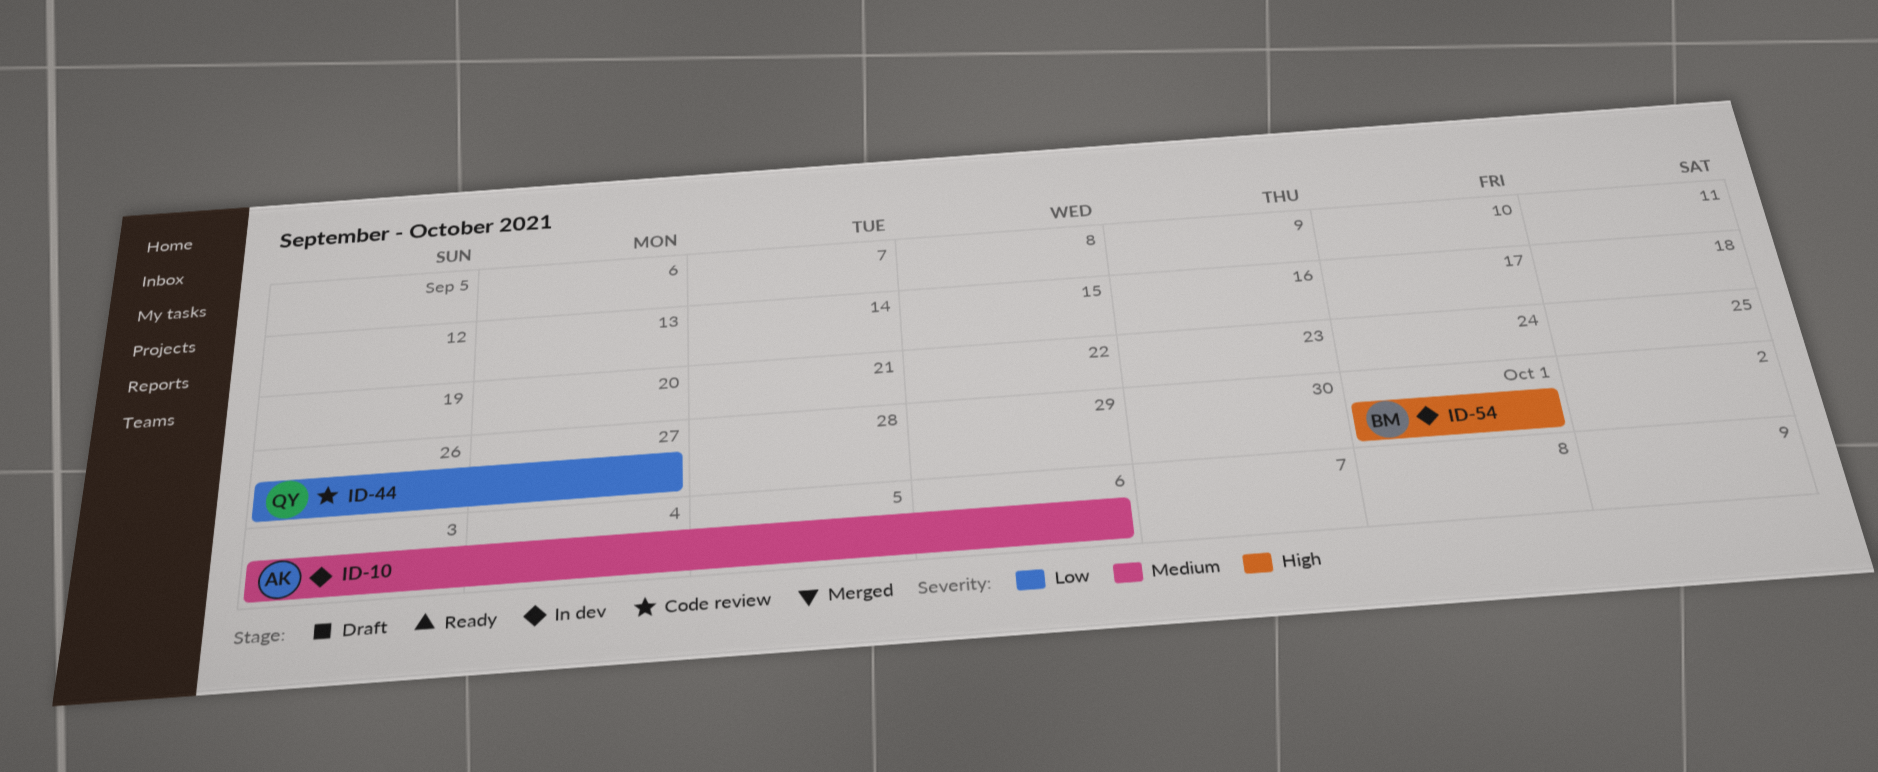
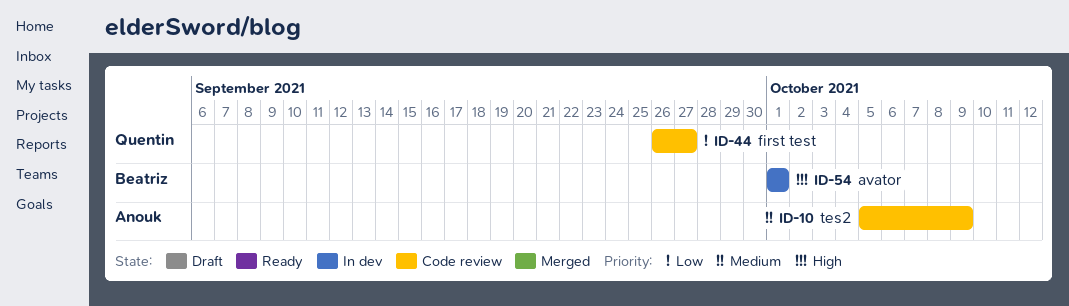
ID-10, status: In dev -> Code review
ID-10, start: Oct 3 -> Oct 5
ID-10, due: Oct 6 -> Oct 9

